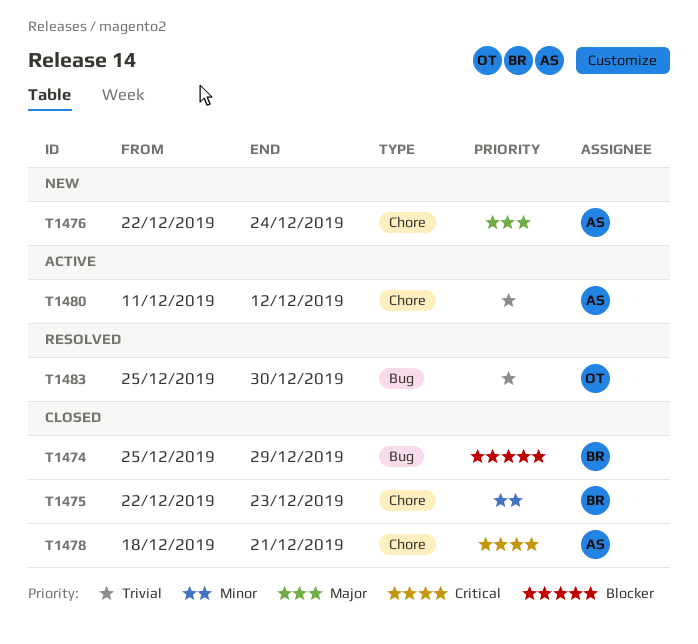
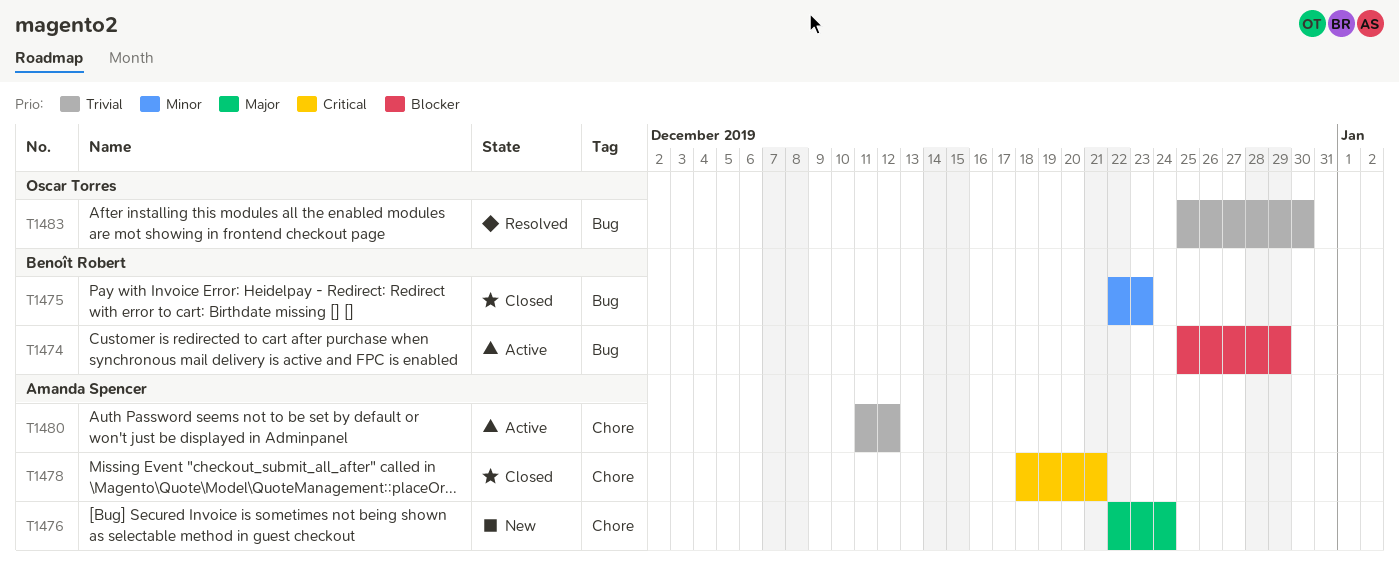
T1474, status: Closed -> Active
T1475, label: Chore -> Bug

